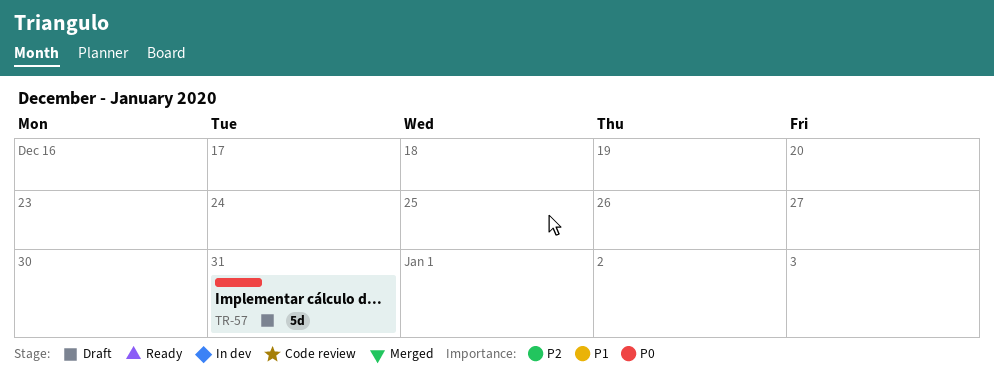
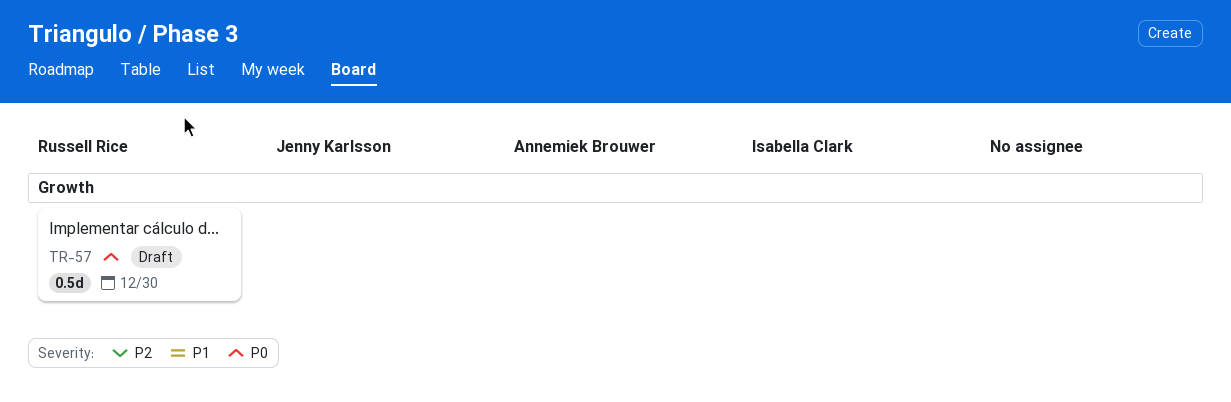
TR-57, estimate: 5d -> 0.5d
TR-57, due: Dec 31 -> Dec 30

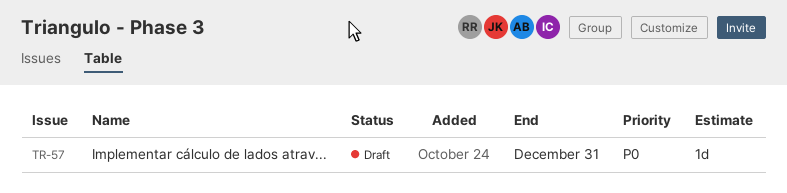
TR-57, estimate: 0.5d -> 1d
TR-57, due: Dec 30 -> Dec 31

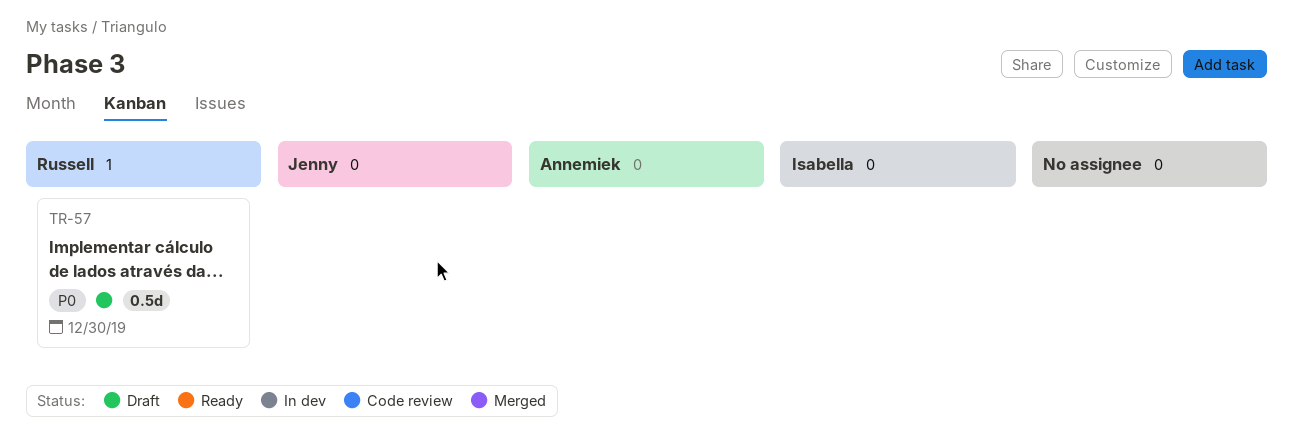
TR-57, estimate: 1d -> 0.5d
TR-57, due: Dec 31 -> Dec 30

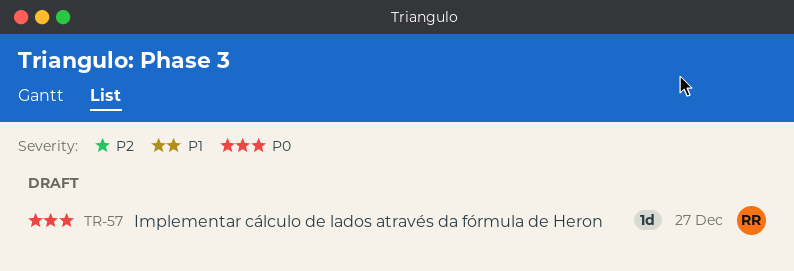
TR-57, estimate: 0.5d -> 1d
TR-57, due: Dec 30 -> Dec 27

